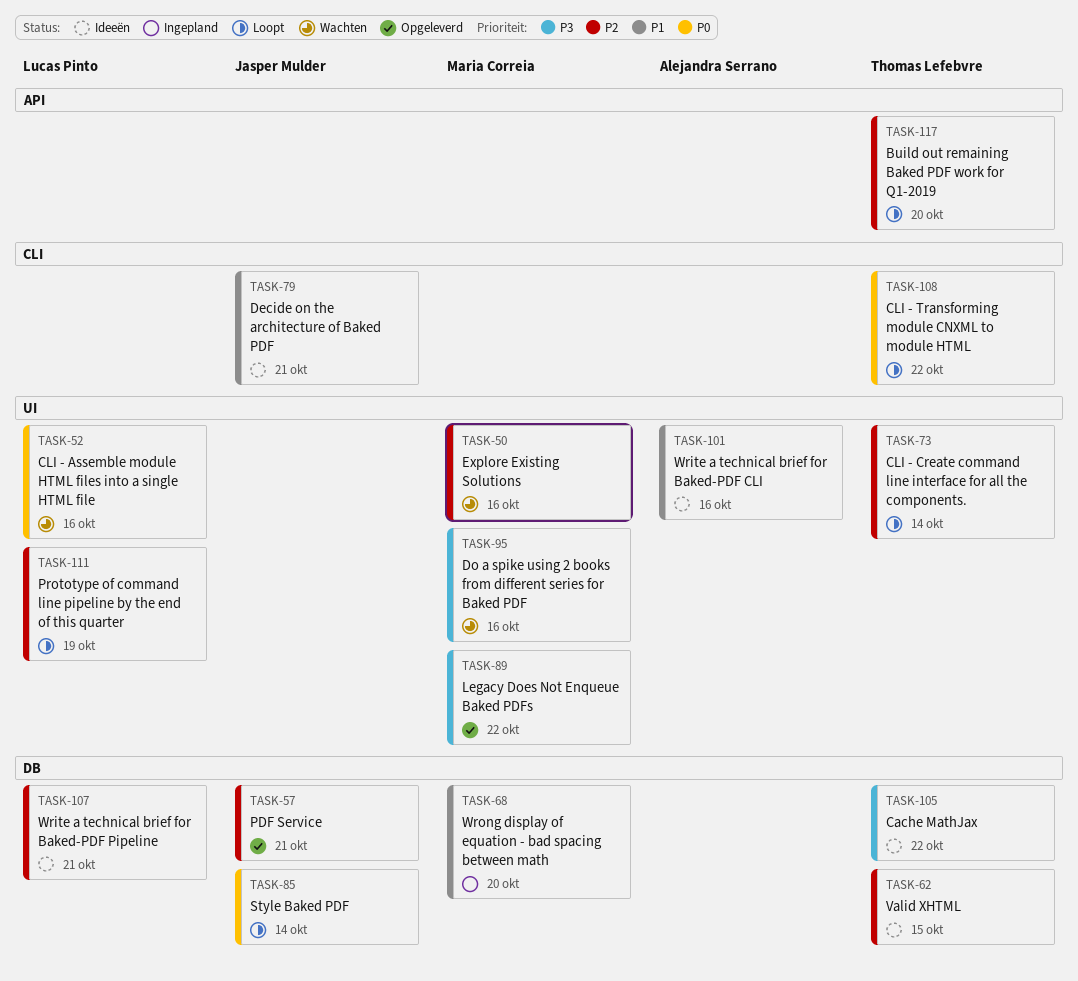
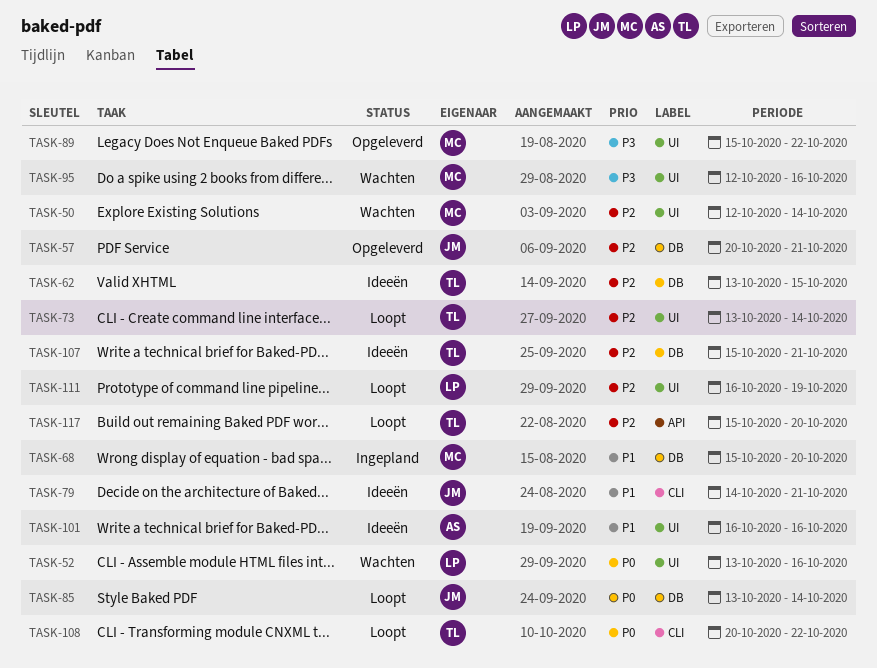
TASK-50, due: Oct 16 -> Oct 14
TASK-105: present -> none
TASK-107, owner: Lucas Pinto -> Thomas Lefebvre

